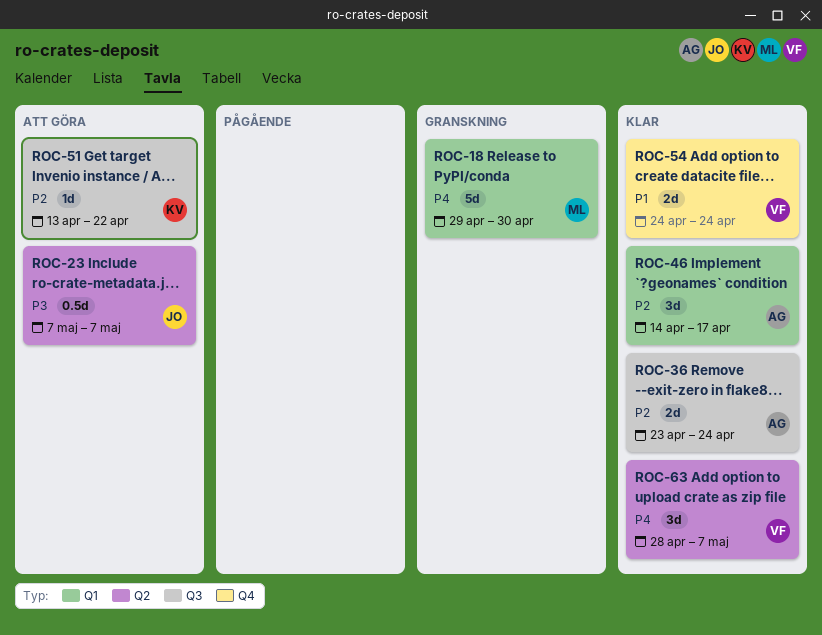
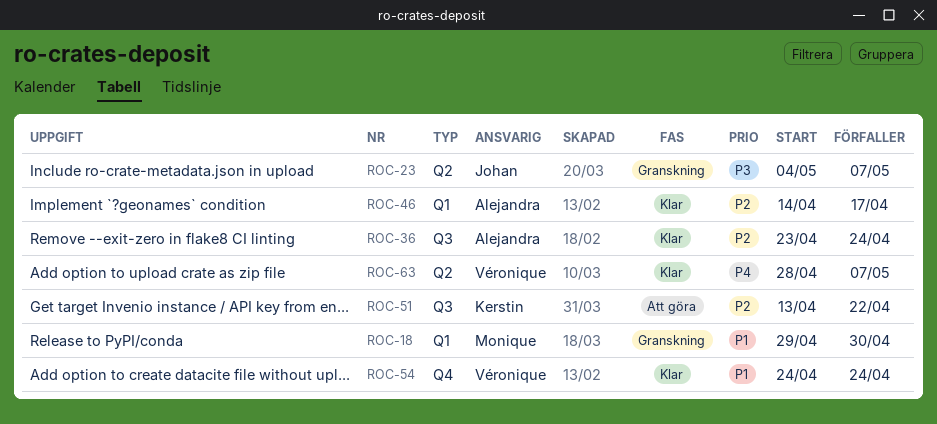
ROC-18, priority: P4 -> P1
ROC-23, status: Att göra -> Granskning
ROC-23, start: May 7 -> May 4

